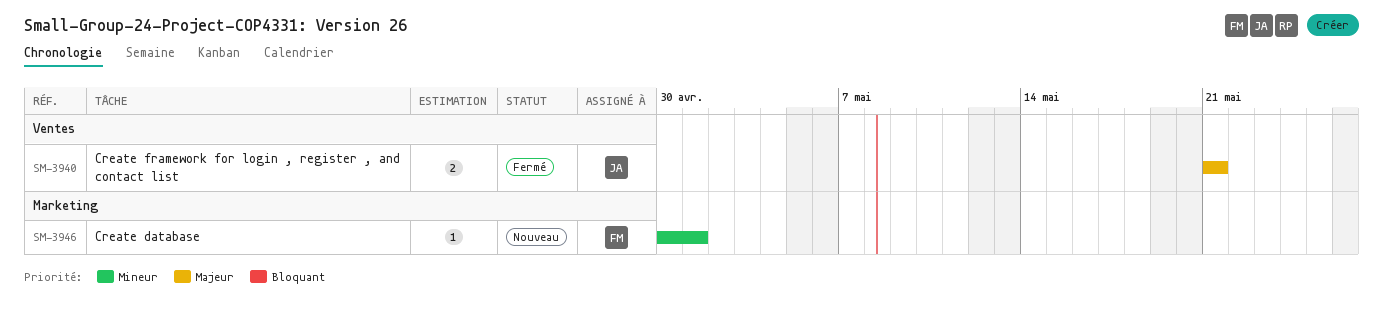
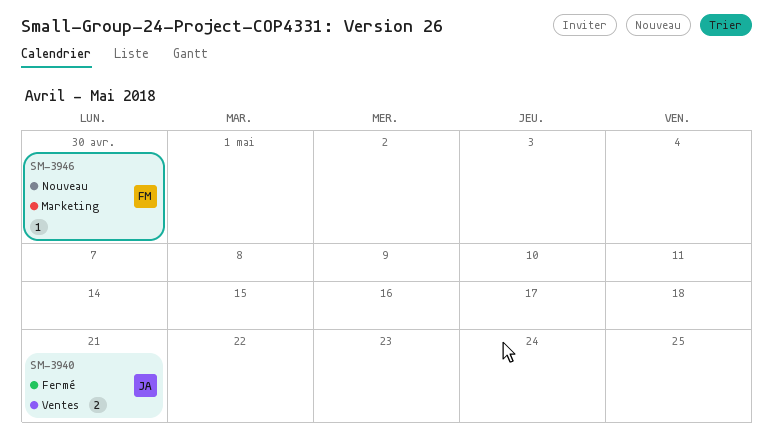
SM-3946, due: May 1 -> Apr 30

